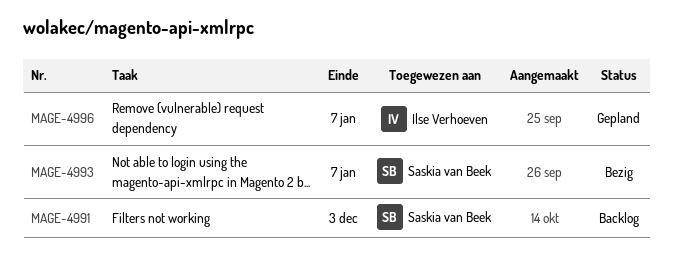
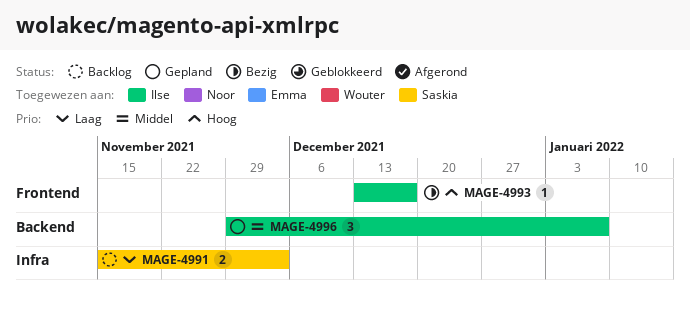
MAGE-4993, owner: Saskia van Beek -> Ilse Verhoeven
MAGE-4993, due: Jan 7 -> Dec 17

